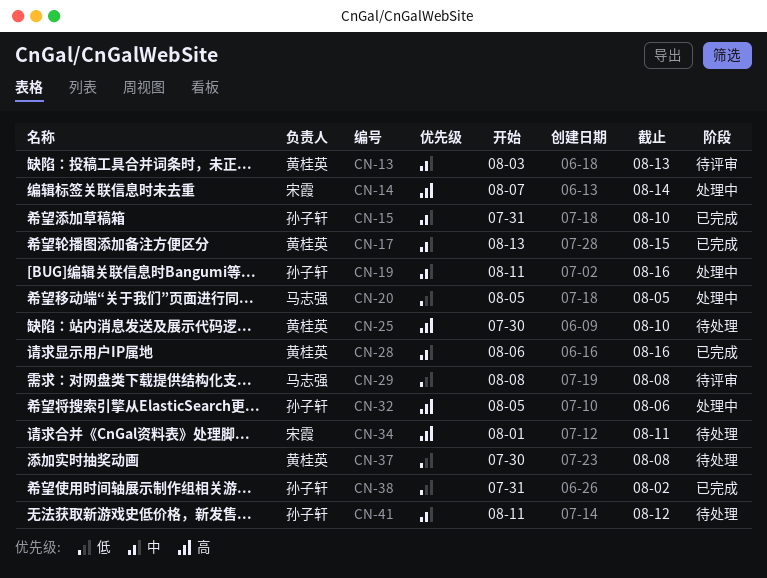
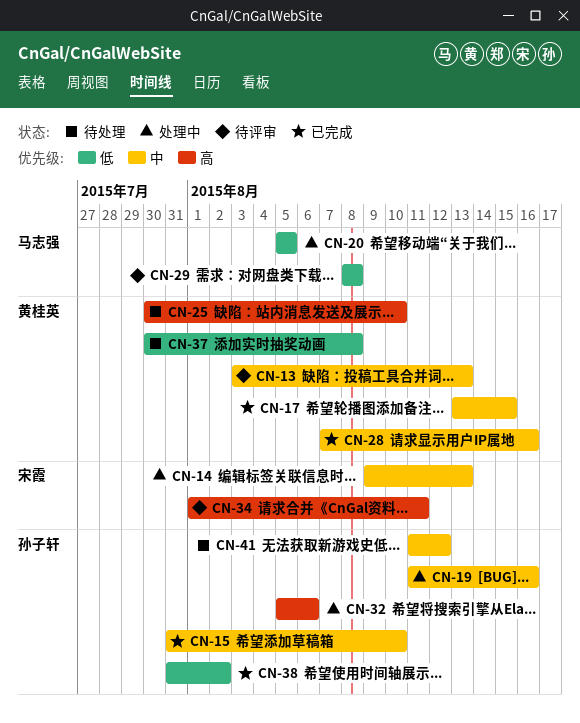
CN-14, priority: 高 -> 中
CN-14, start: Aug 7 -> Aug 9
CN-14, due: Aug 14 -> Aug 13
CN-28, start: Aug 6 -> Aug 7
CN-34, status: 待处理 -> 待评审

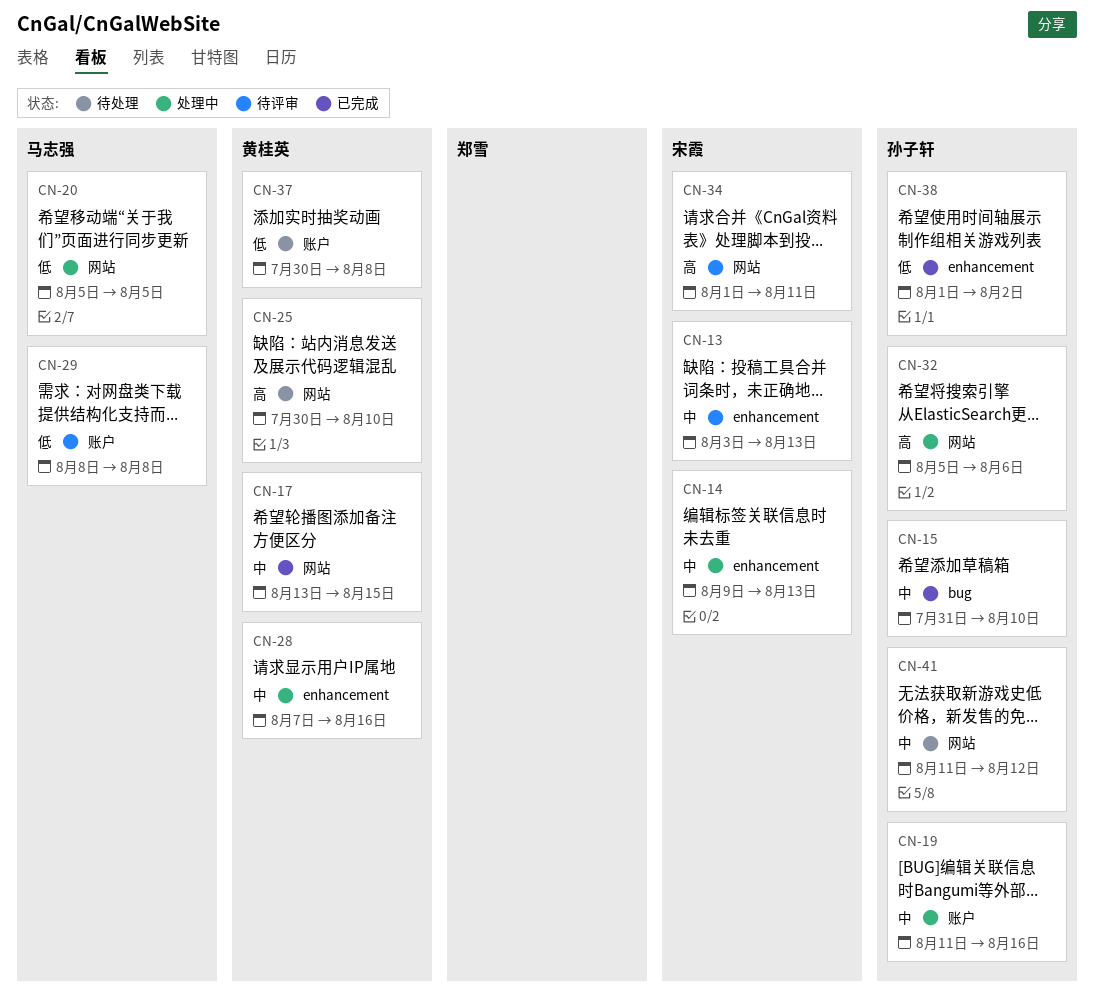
CN-13, owner: 黄桂英 -> 宋霞
CN-28, status: 已完成 -> 处理中
CN-38, start: Jul 31 -> Aug 1

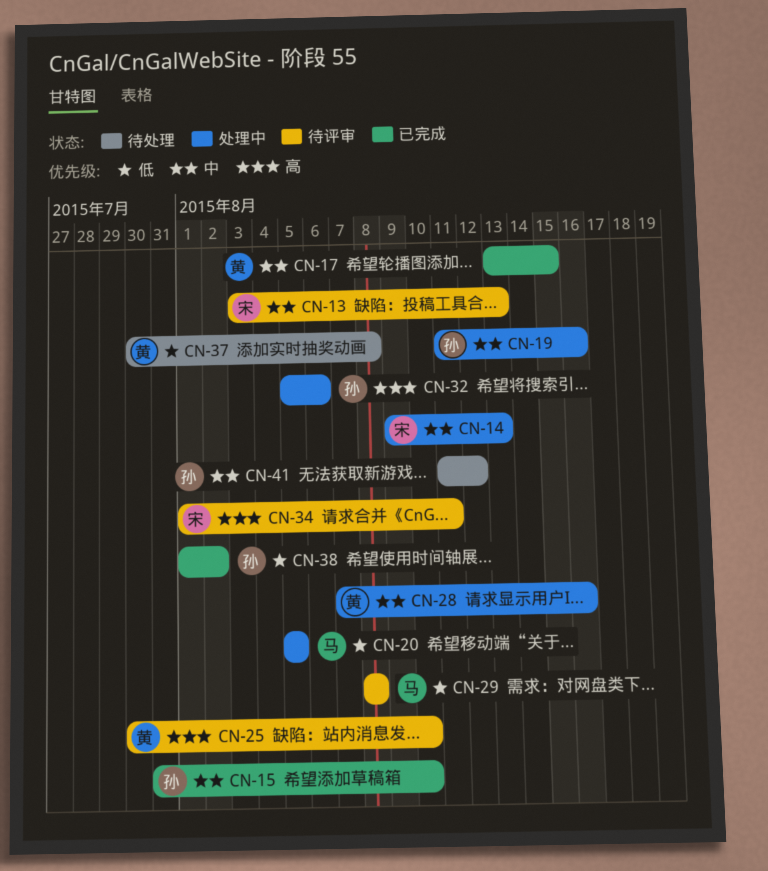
CN-25, status: 待处理 -> 待评审

